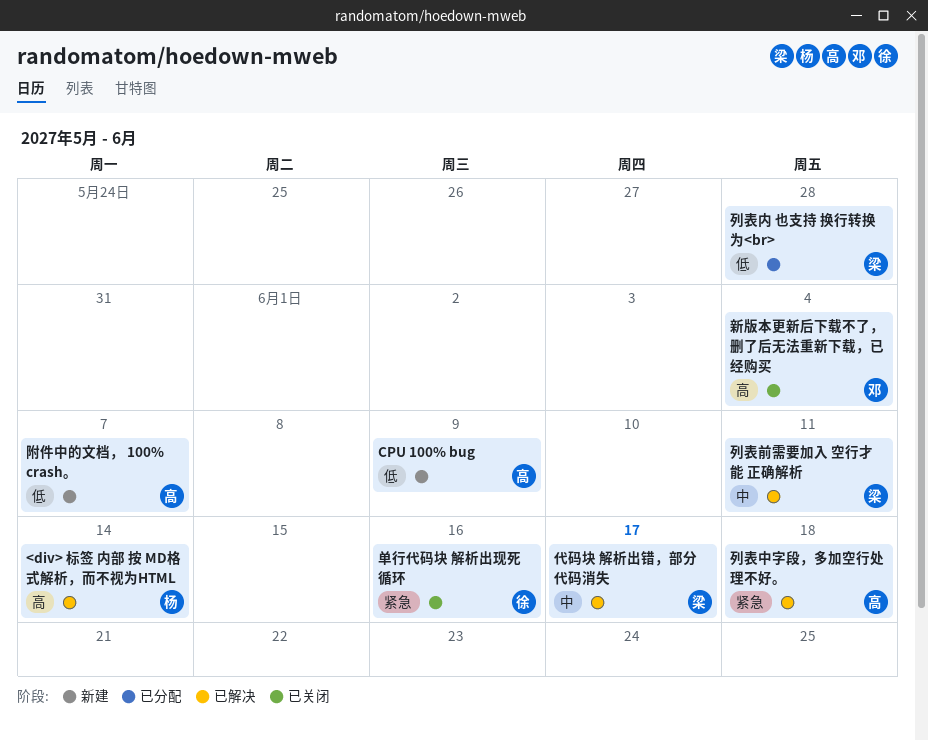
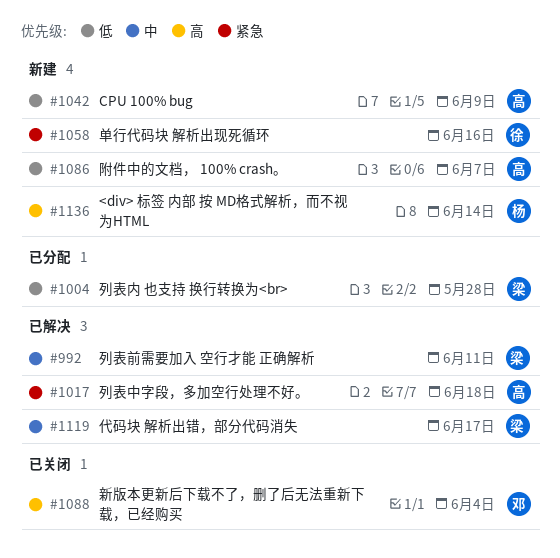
<div> 标签 内部 按 MD格式解析，而不视为HTML, status: 已解决 -> 新建
单行代码块 解析出现死循环, status: 已关闭 -> 新建

